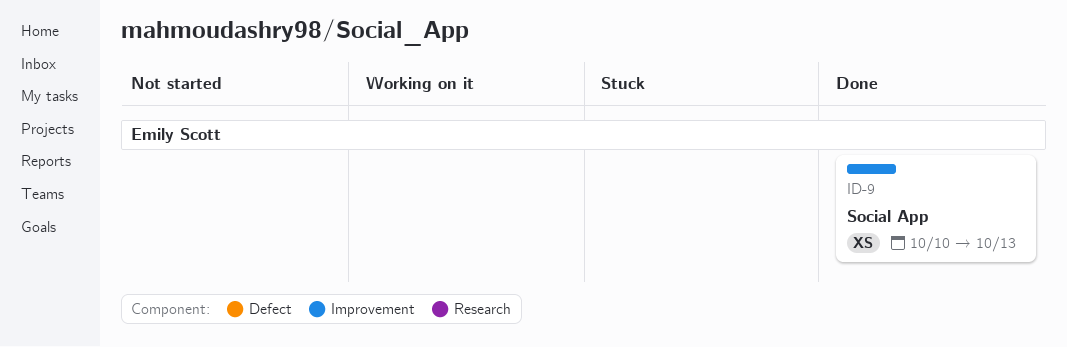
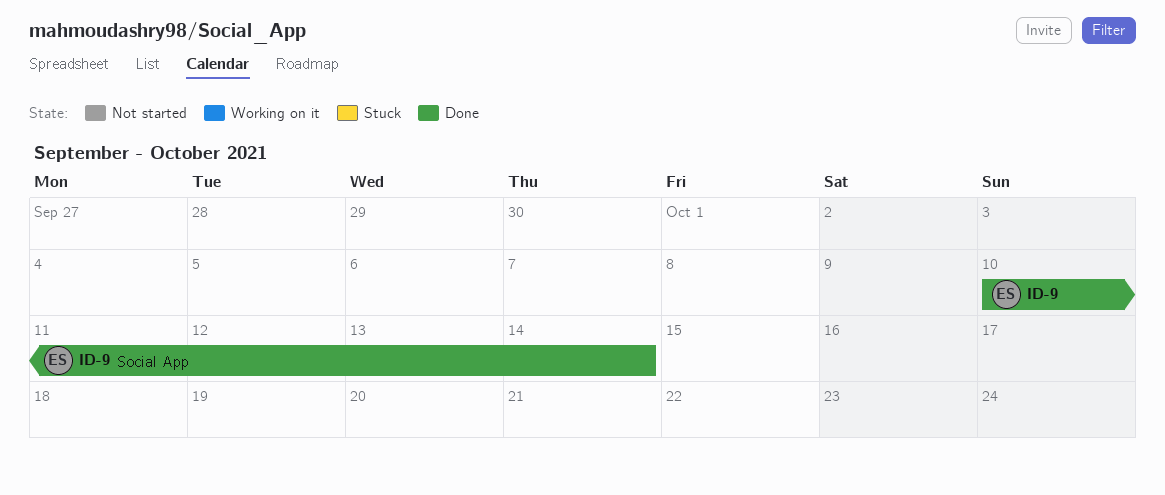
ID-9, due: Oct 13 -> Oct 14

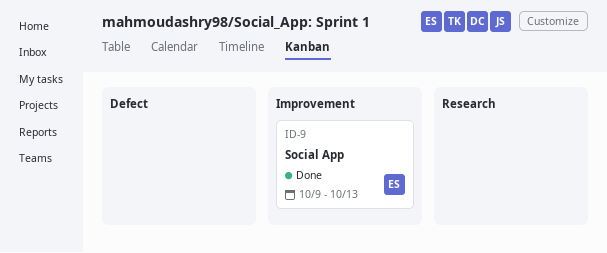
ID-9, start: Oct 10 -> Oct 9
ID-9, due: Oct 14 -> Oct 13

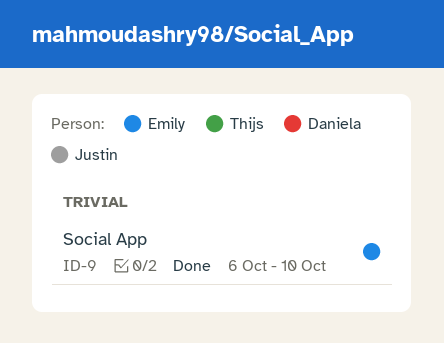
ID-9, start: Oct 9 -> Oct 6
ID-9, due: Oct 13 -> Oct 10

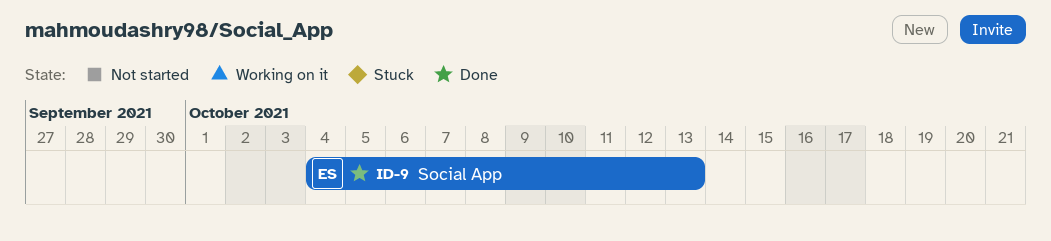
ID-9, start: Oct 6 -> Oct 4
ID-9, due: Oct 10 -> Oct 13

